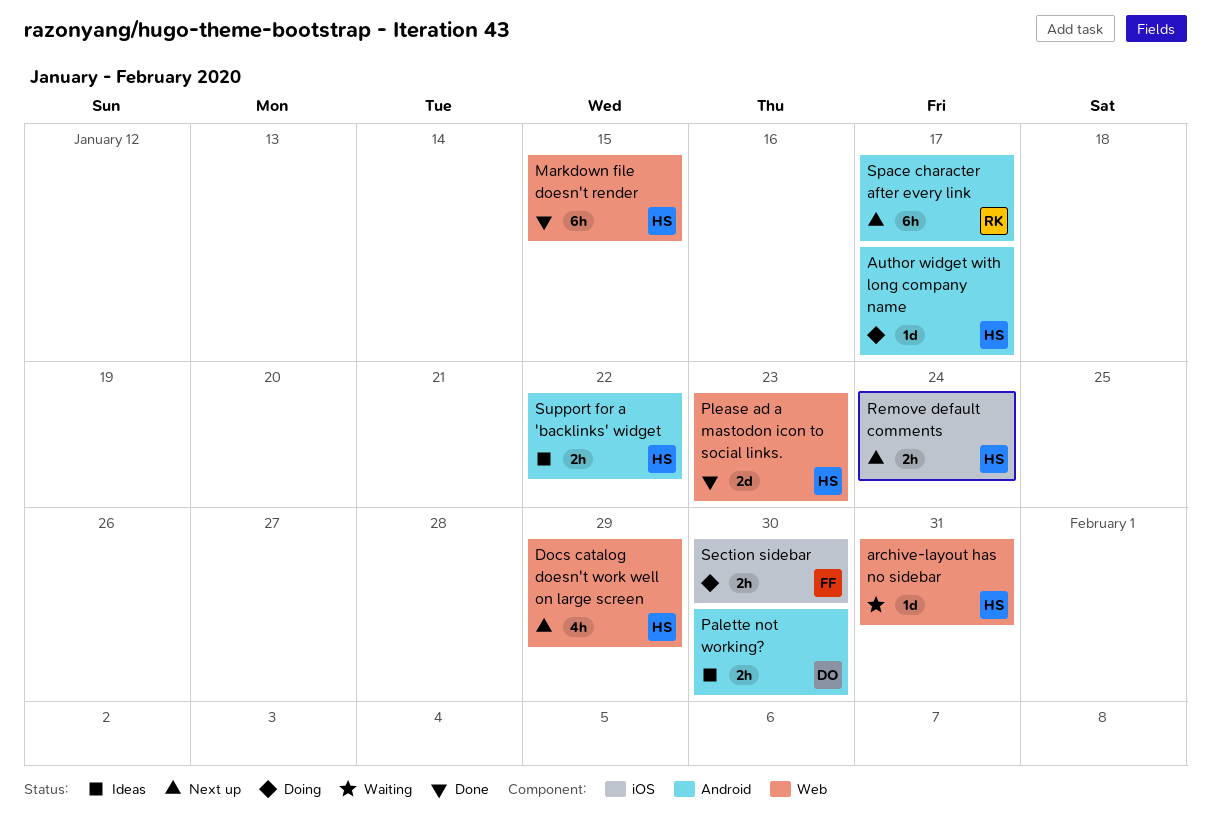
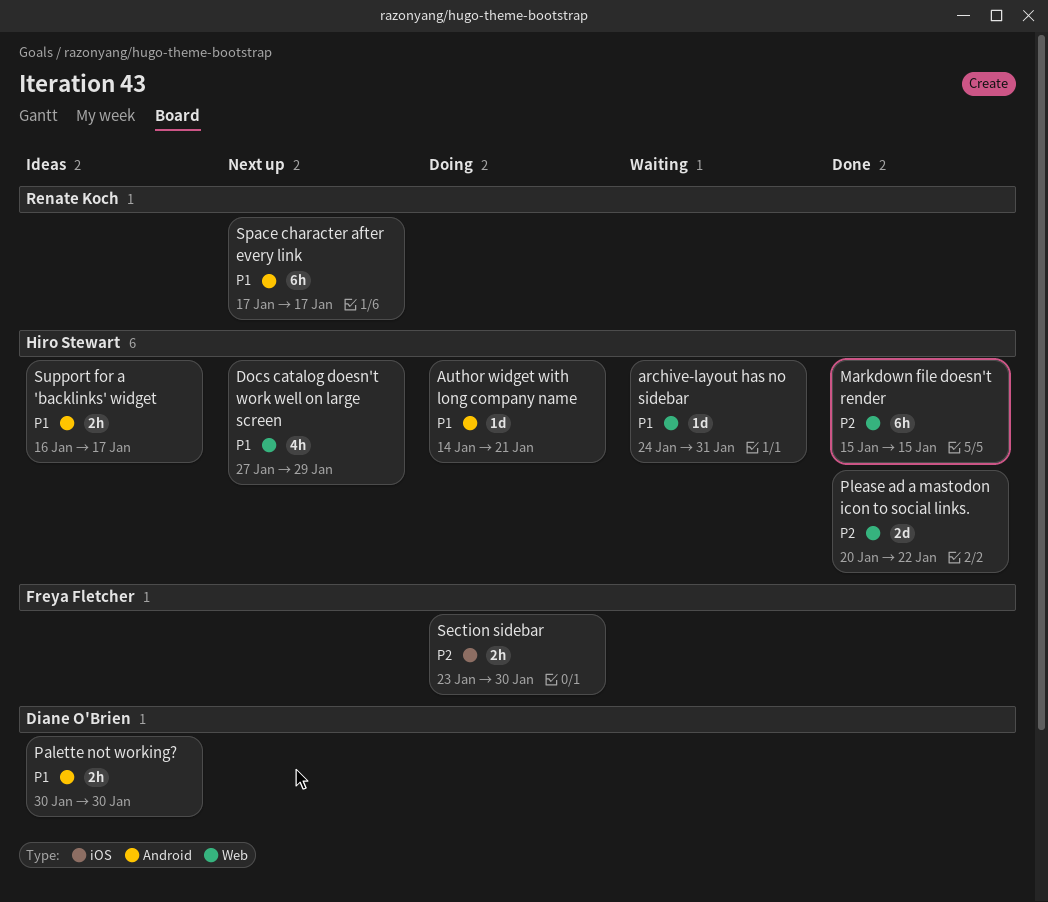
Author widget with long company name, due: Jan 17 -> Jan 21
Please ad a mastodon icon to social links., due: Jan 23 -> Jan 22
Remove default comments: present -> none
Support for a 'backlinks' widget, due: Jan 22 -> Jan 17

